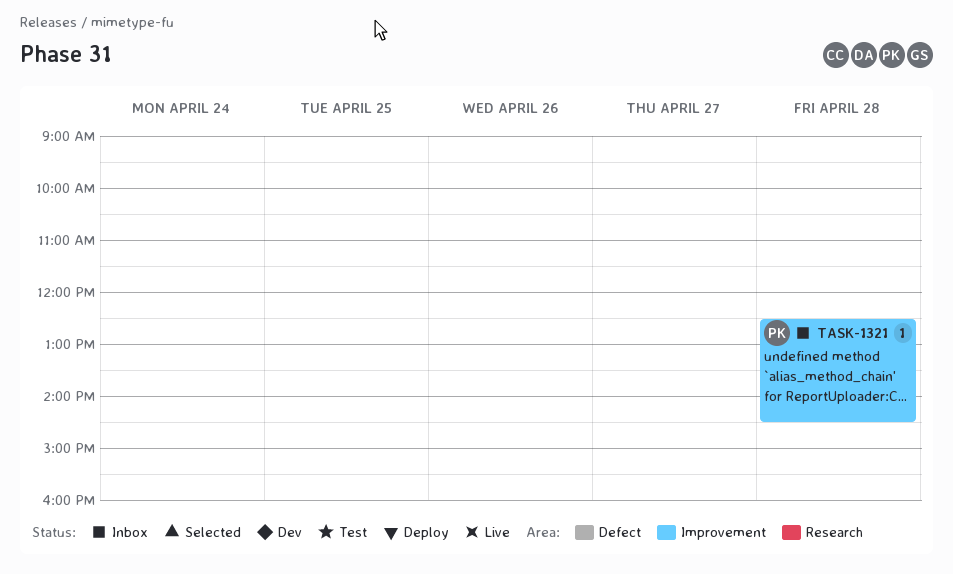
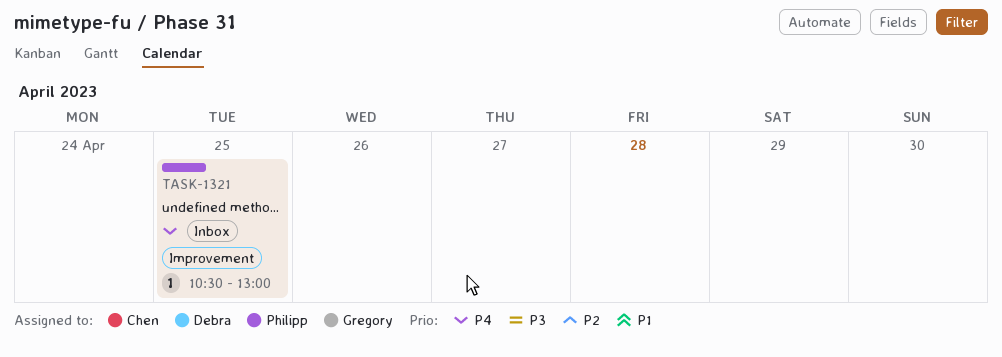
TASK-1321, day: Apr 28 -> Apr 25
TASK-1321, begins: 12:30 -> 10:30
TASK-1321, ends: 14:30 -> 13:00

